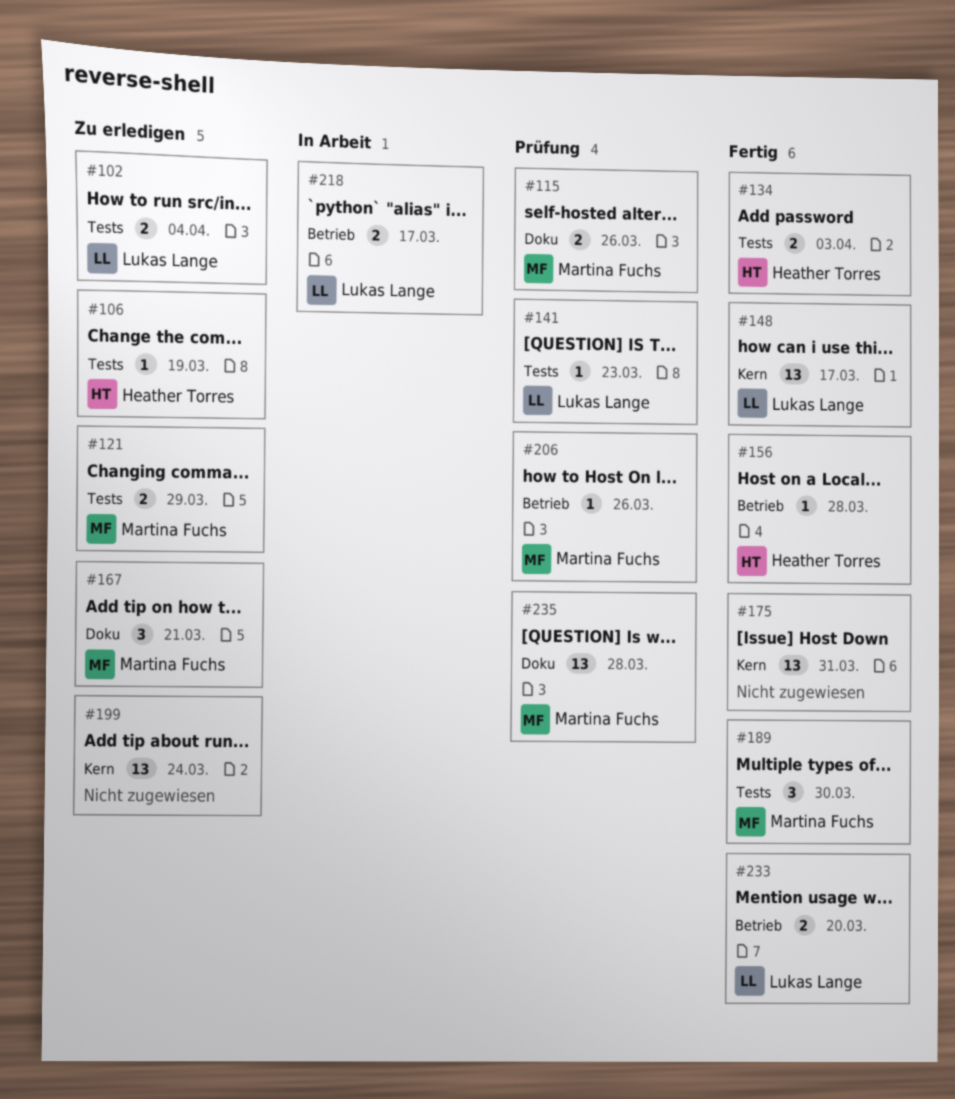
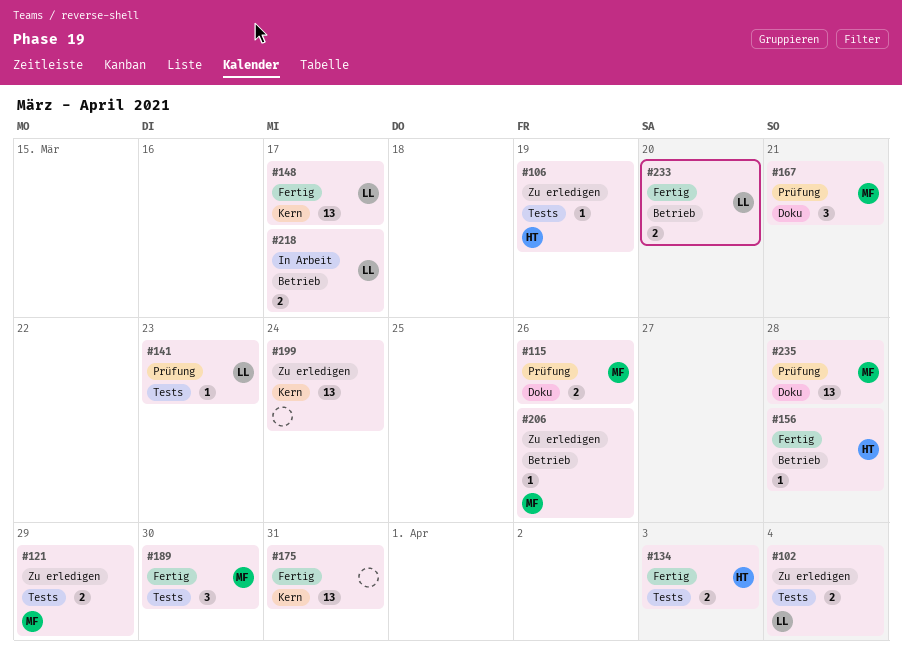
#167, status: Zu erledigen -> Prüfung
#206, status: Prüfung -> Zu erledigen

